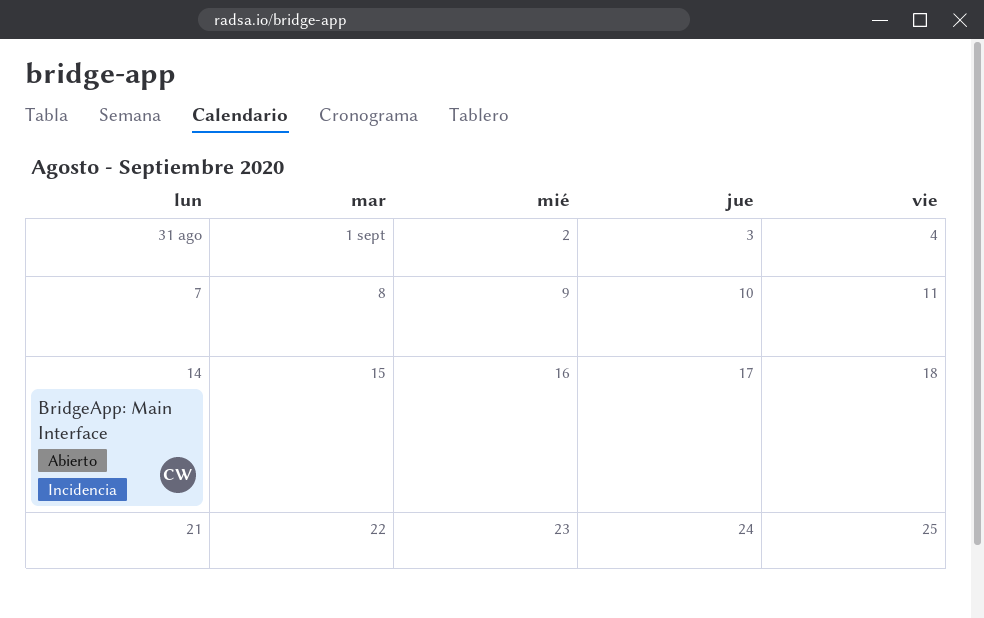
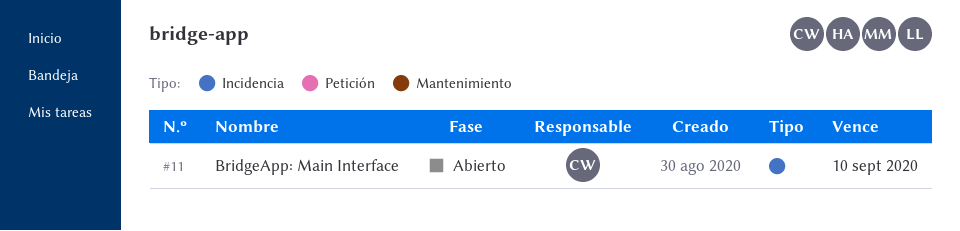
BridgeApp: Main Interface, due: Sep 14 -> Sep 10

